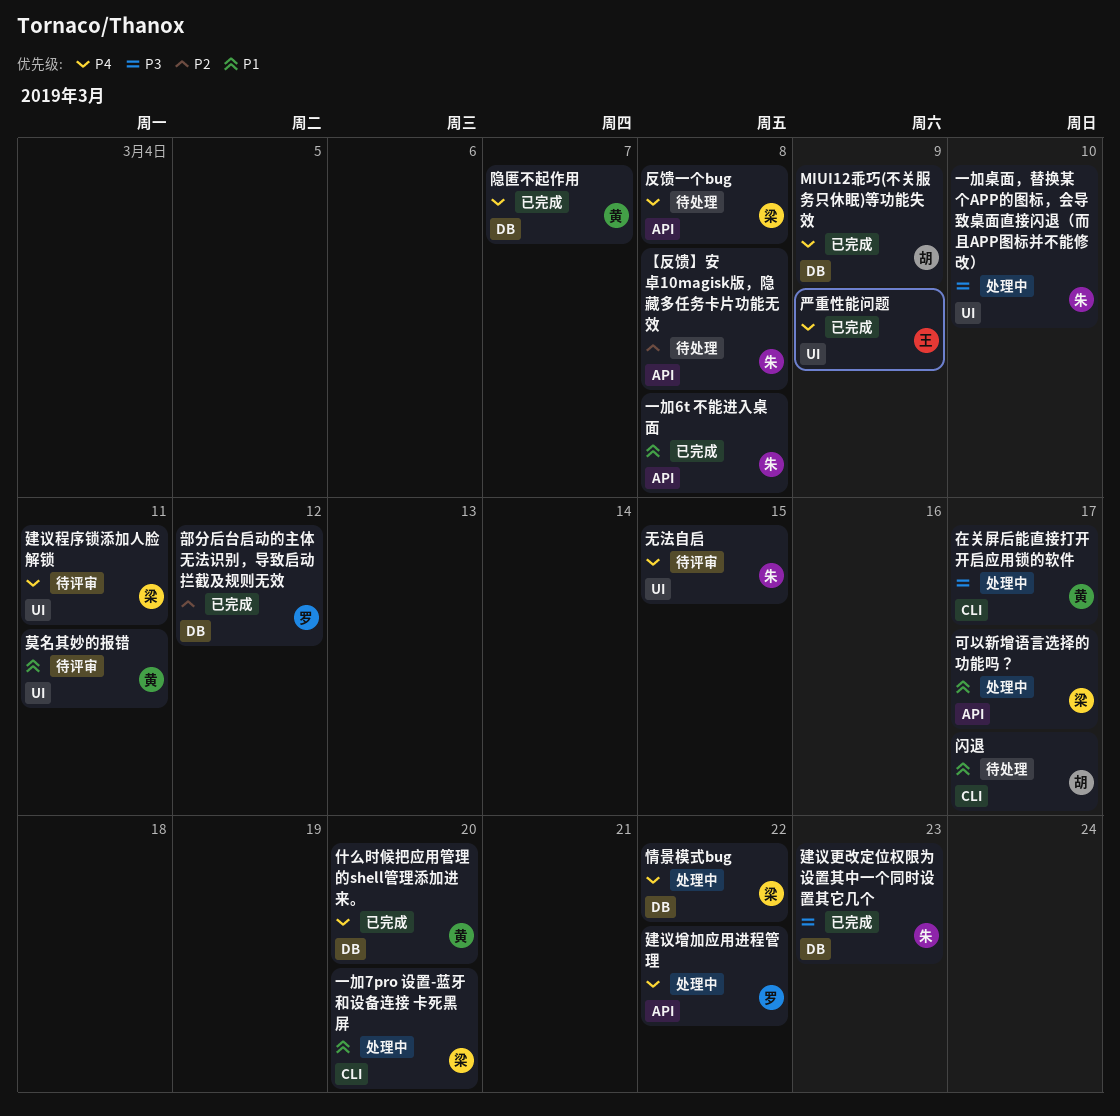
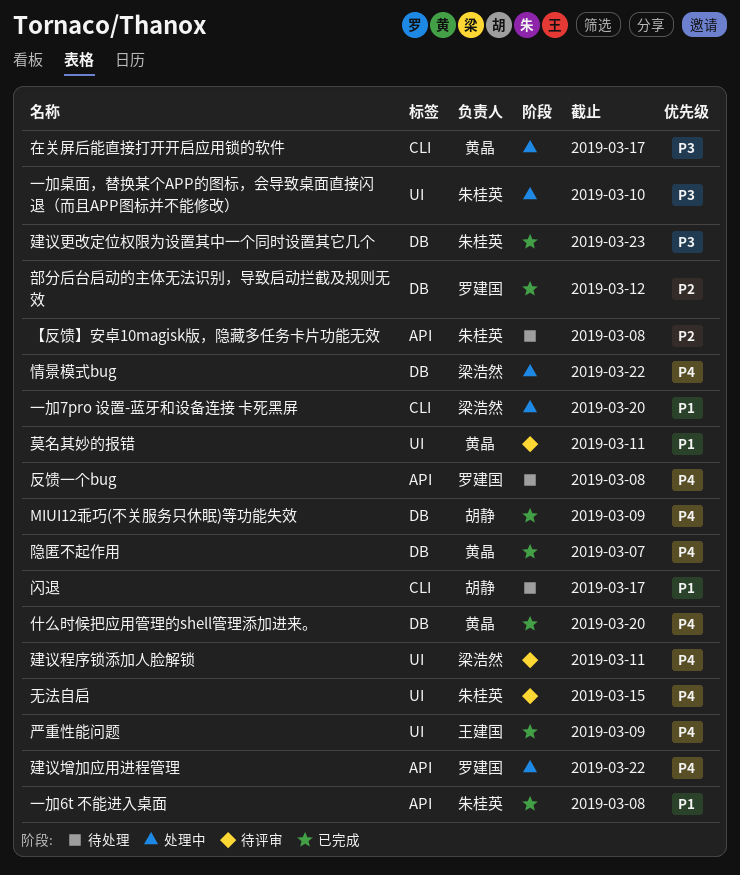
反馈一个bug, owner: 梁浩然 -> 罗建国
可以新增语言选择的功能吗？: present -> none

